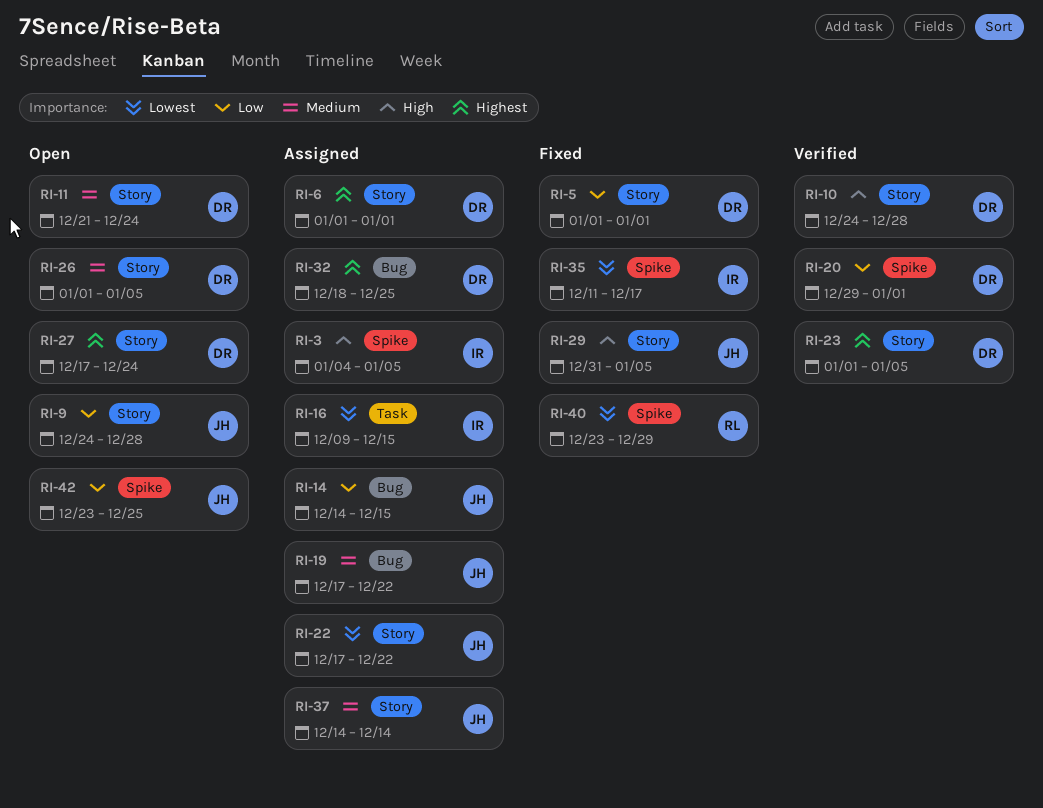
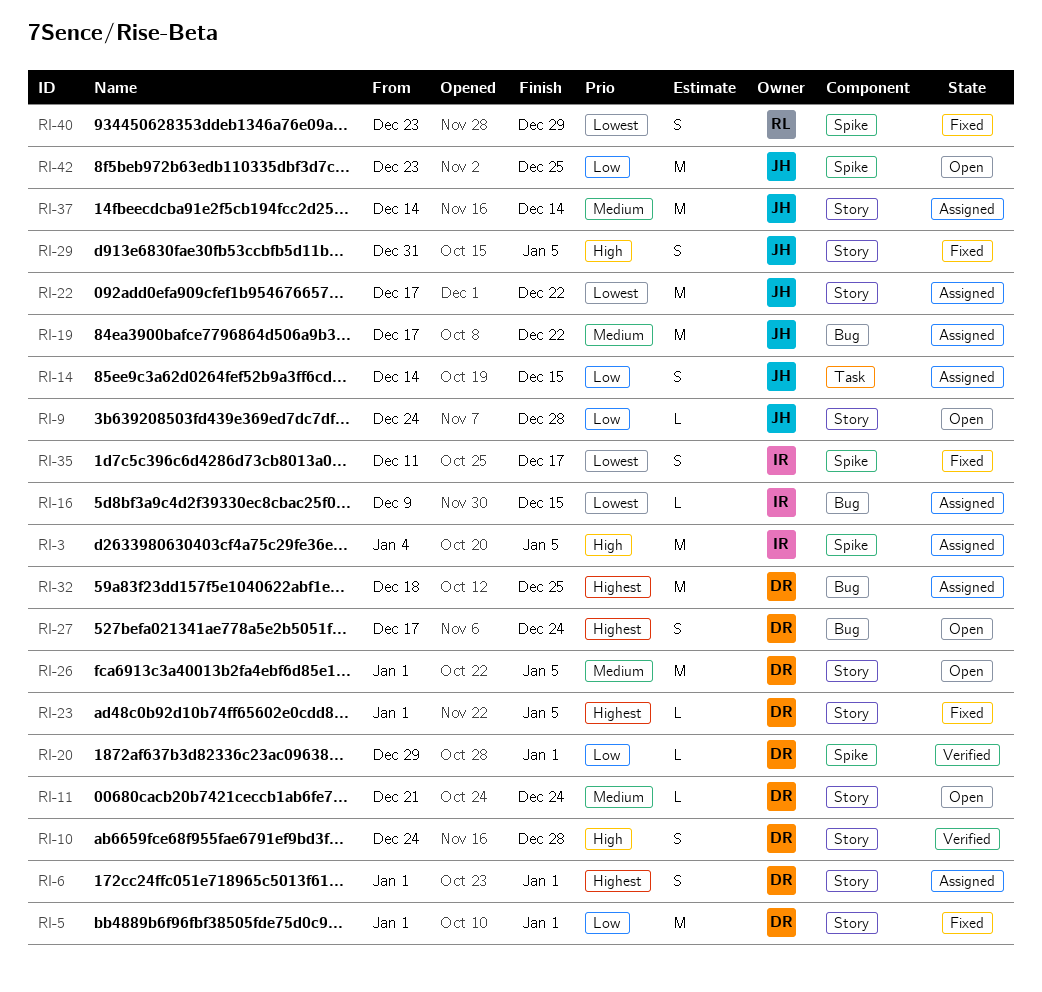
RI-14, label: Bug -> Task
RI-16, label: Task -> Bug
RI-23, status: Verified -> Fixed
RI-27, label: Story -> Bug

